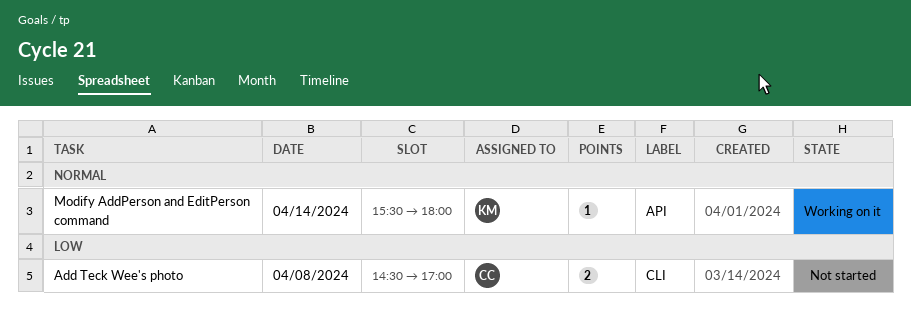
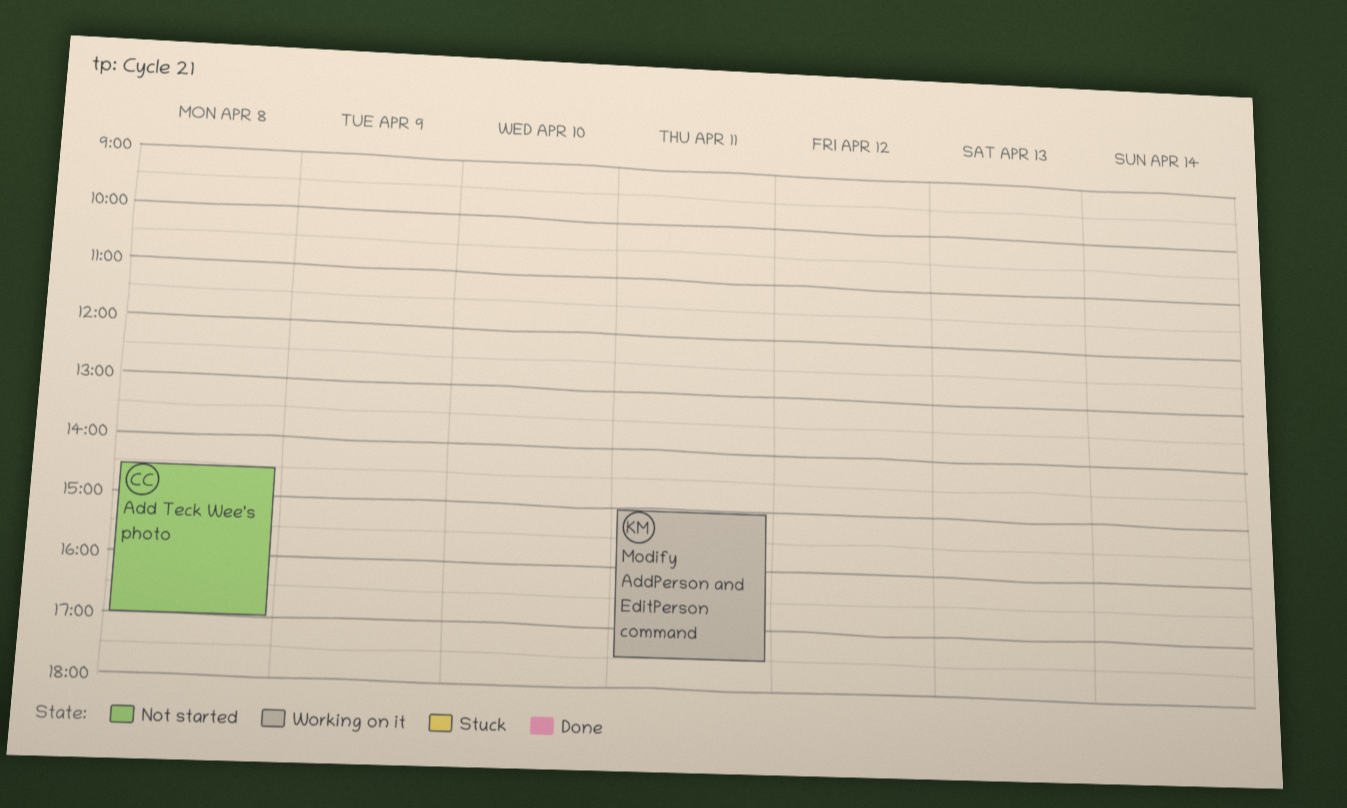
Modify AddPerson and EditPerson command, day: Apr 14 -> Apr 11
Modify AddPerson and EditPerson command, begins: 15:30 -> 15:00
Modify AddPerson and EditPerson command, ends: 18:00 -> 17:30

